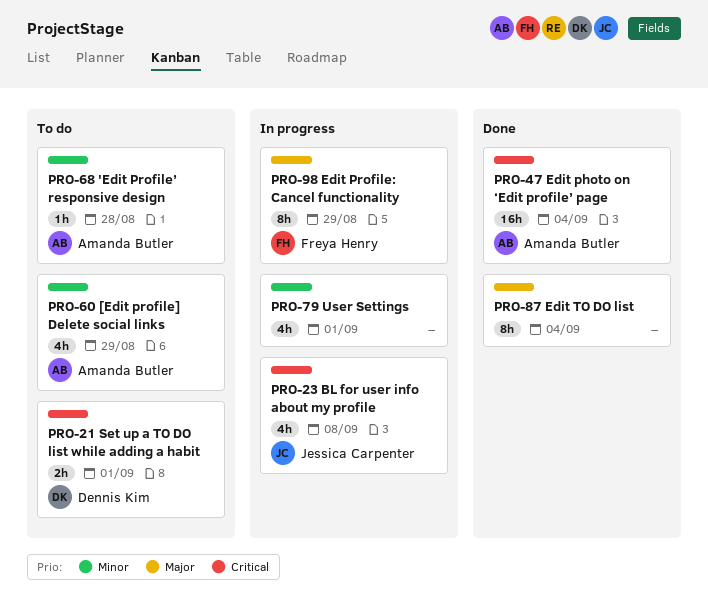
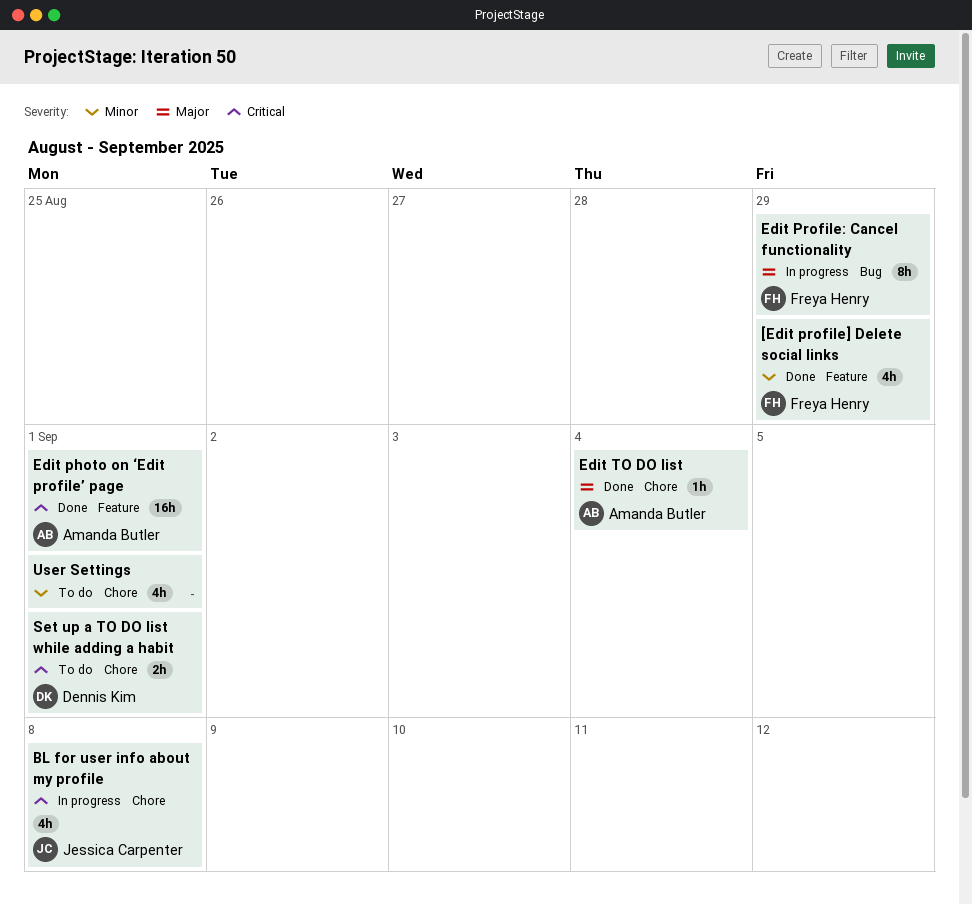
'Edit Profile’ responsive design: present -> none
[Edit profile] Delete social links, status: To do -> Done
[Edit profile] Delete social links, owner: Amanda Butler -> Freya Henry
Edit photo on ‘Edit profile’ page, due: Sep 4 -> Sep 1
Edit TO DO list, owner: none -> Amanda Butler
Edit TO DO list, estimate: 8h -> 1h
User Settings, status: In progress -> To do

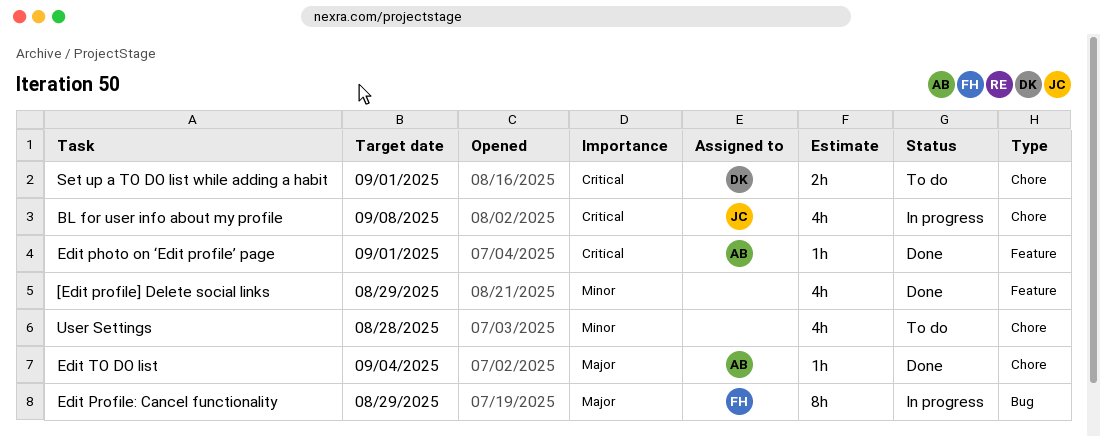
[Edit profile] Delete social links, owner: Freya Henry -> none
Edit photo on ‘Edit profile’ page, estimate: 16h -> 1h
User Settings, due: Sep 1 -> Aug 28

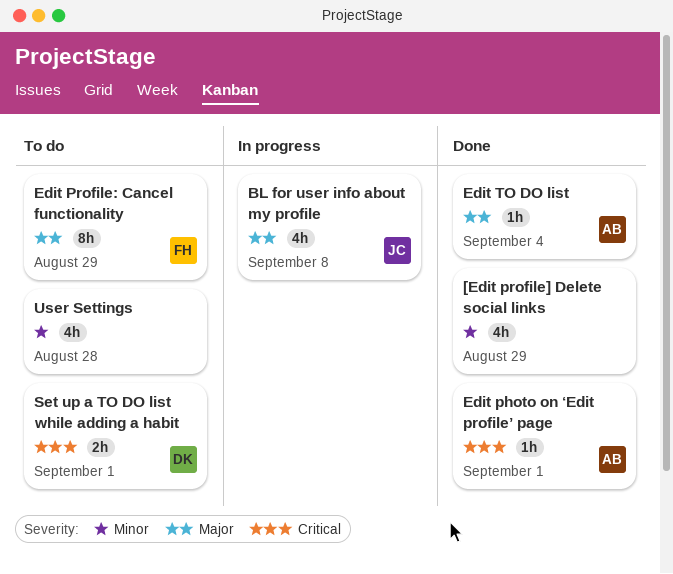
BL for user info about my profile, priority: Critical -> Major
Edit Profile: Cancel functionality, status: In progress -> To do

